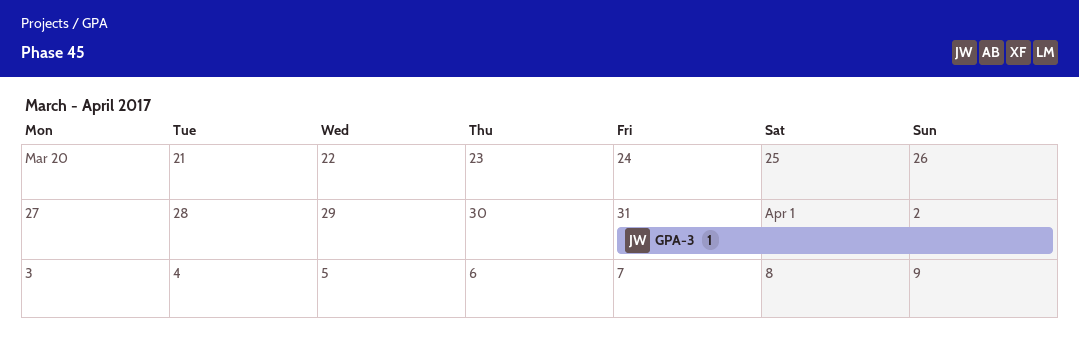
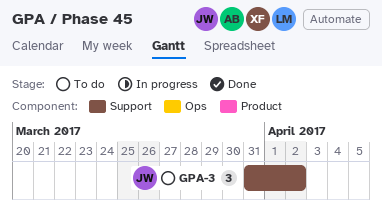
GPA-3, estimate: 1 -> 3

